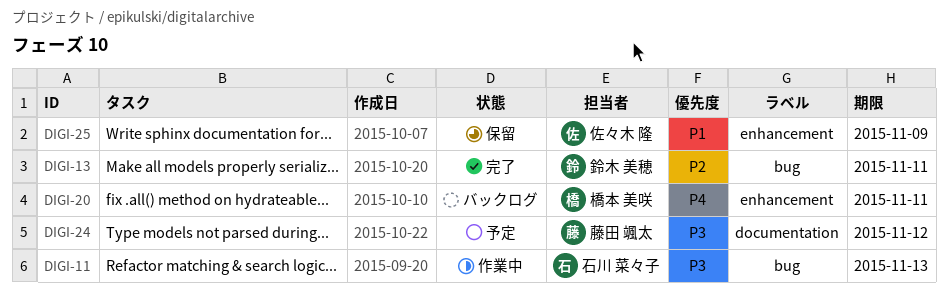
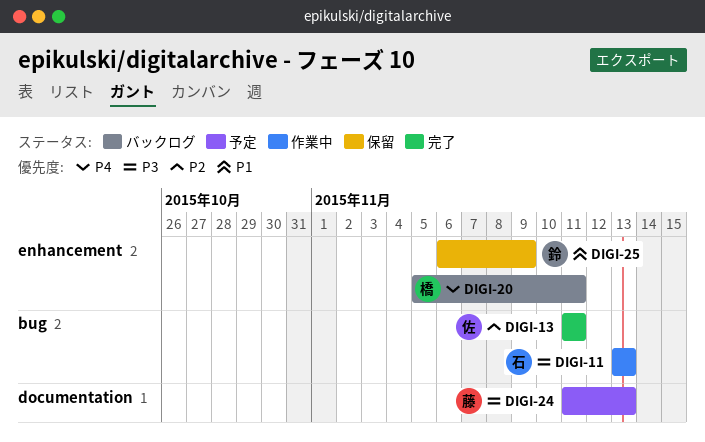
DIGI-13, owner: 鈴木 美穂 -> 佐々木 隆
DIGI-24, due: Nov 12 -> Nov 13
DIGI-25, owner: 佐々木 隆 -> 鈴木 美穂

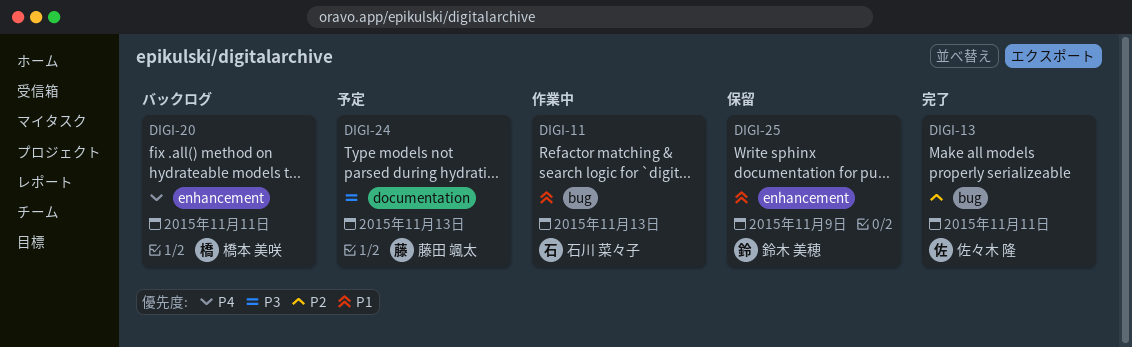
DIGI-11, priority: P3 -> P1

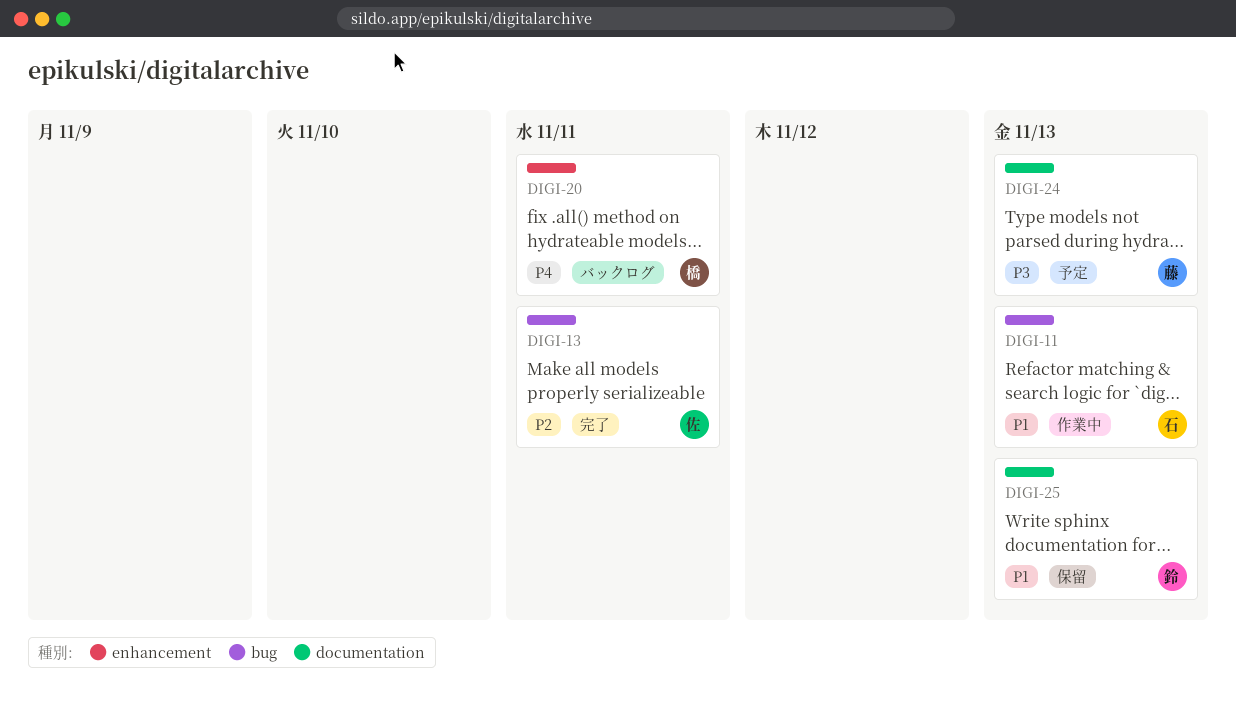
DIGI-25, label: enhancement -> documentation
DIGI-25, due: Nov 9 -> Nov 13

